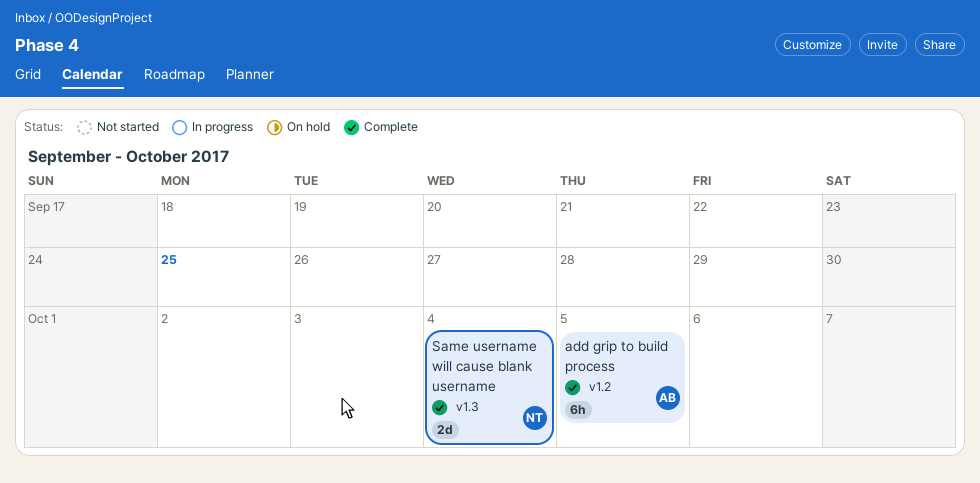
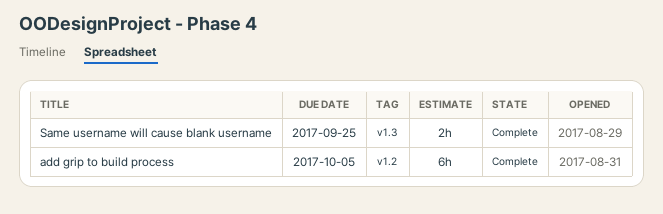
Same username will cause blank username, estimate: 2d -> 2h
Same username will cause blank username, due: Oct 4 -> Sep 25

